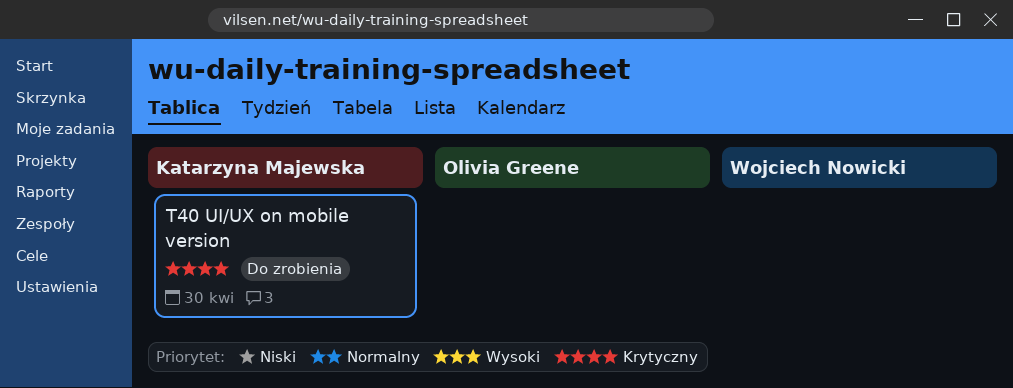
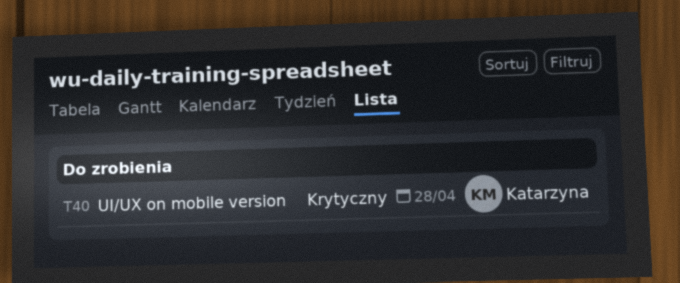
T40, due: Apr 30 -> Apr 28

